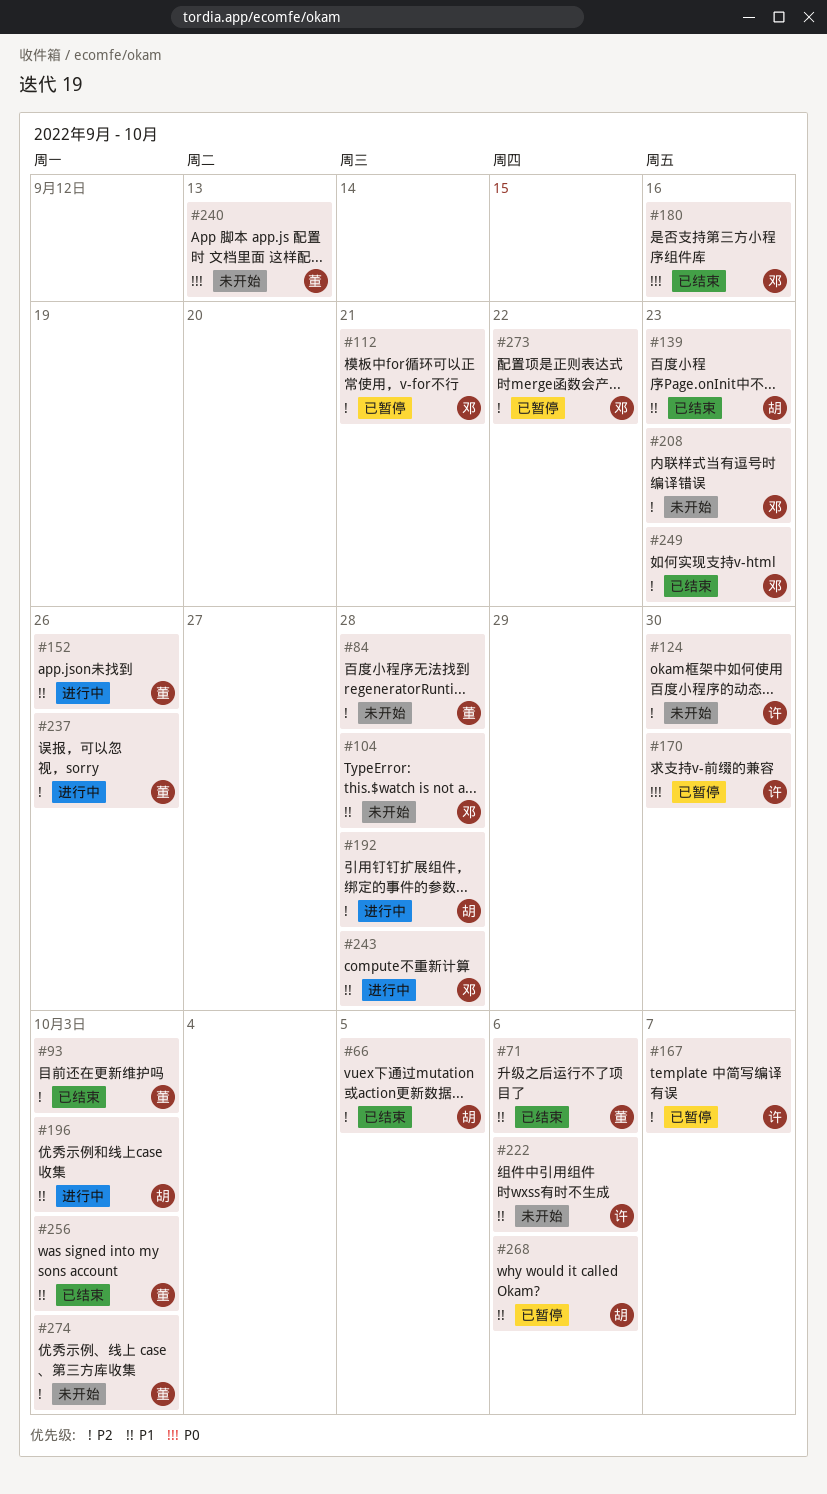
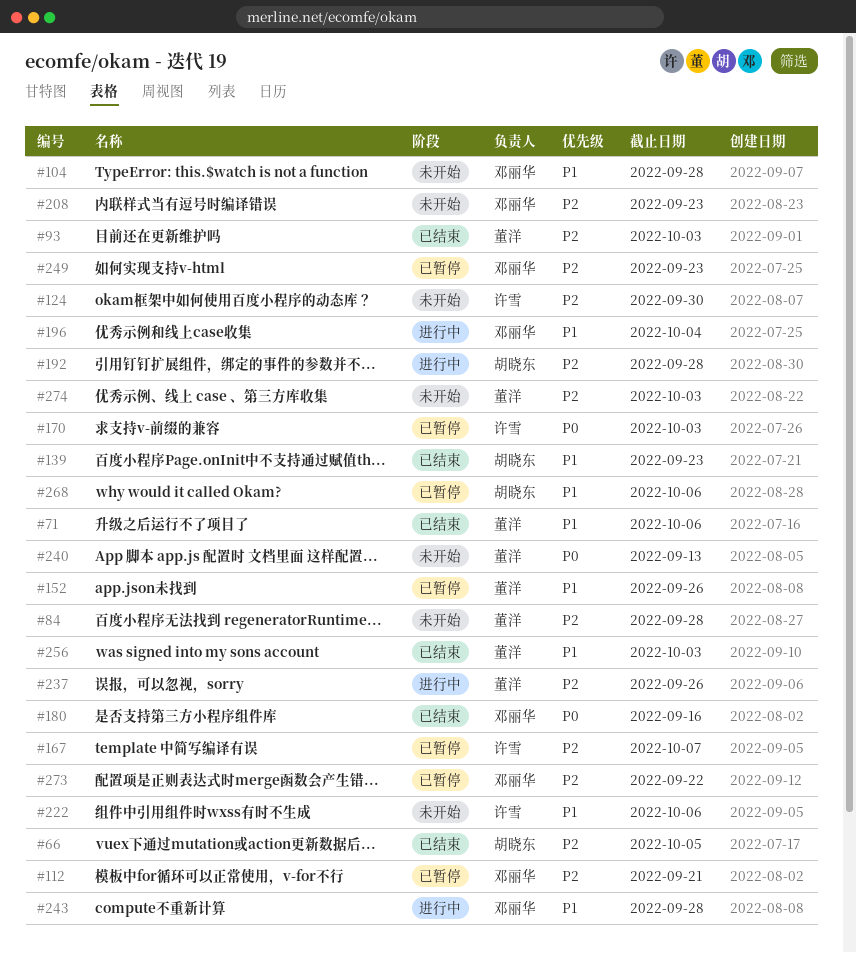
#152, status: 进行中 -> 已暂停
#170, due: Sep 30 -> Oct 3
#196, owner: 胡晓东 -> 邓丽华
#196, due: Oct 3 -> Oct 4
#249, status: 已结束 -> 已暂停

